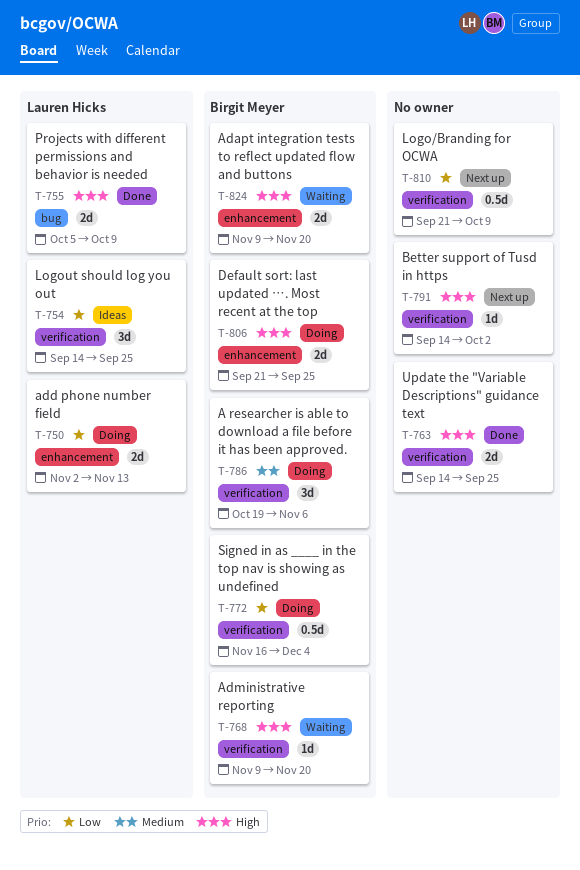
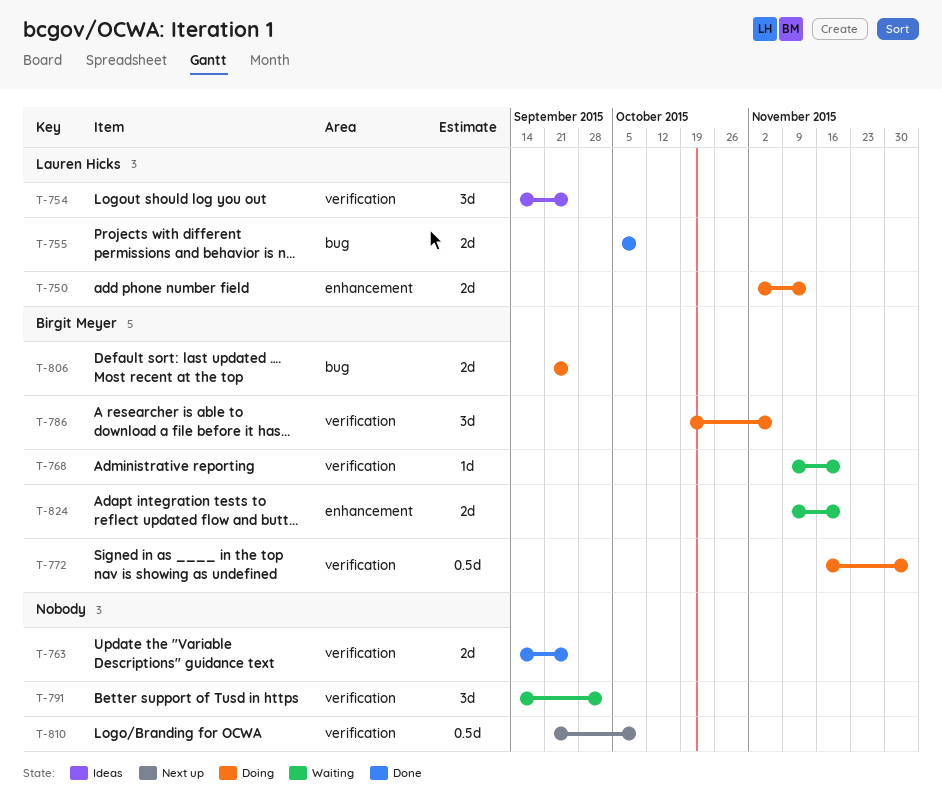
T-791, status: Next up -> Waiting
T-791, estimate: 1d -> 3d
T-806, label: enhancement -> bug

